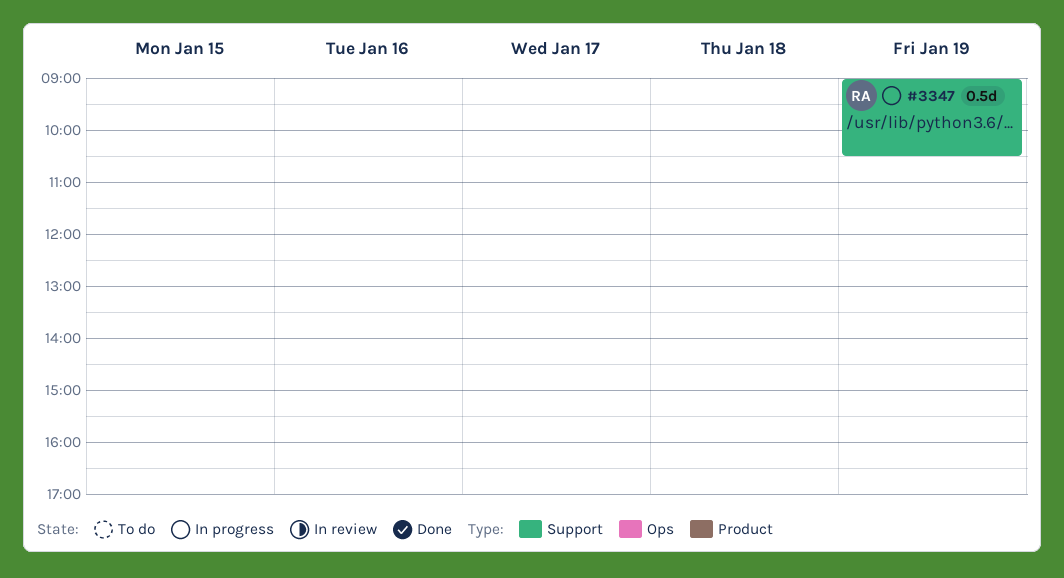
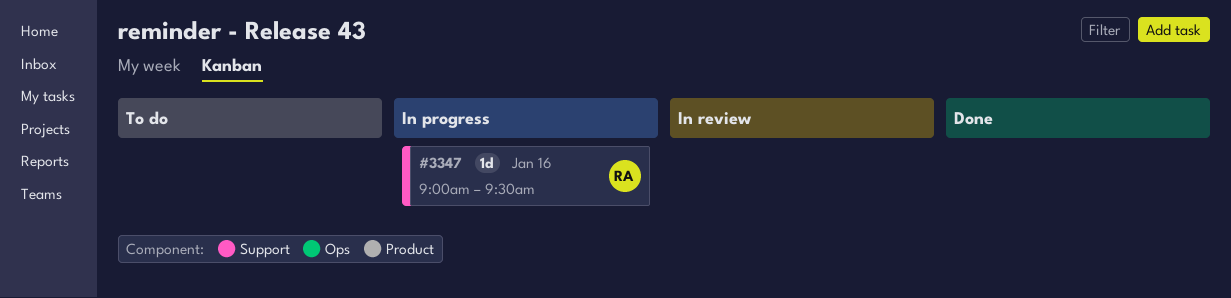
#3347, estimate: 0.5d -> 1d
#3347, day: Jan 19 -> Jan 16
#3347, ends: 10:30 -> 09:30

